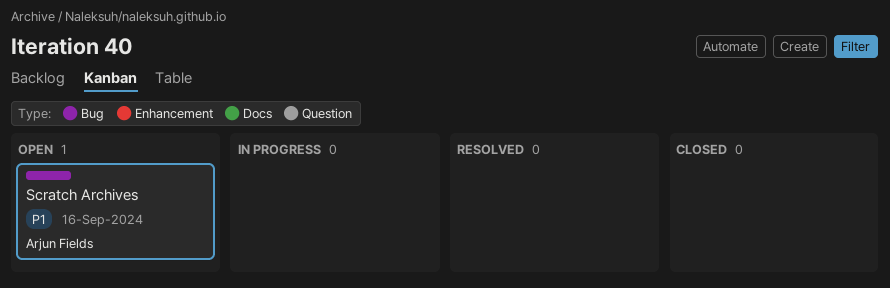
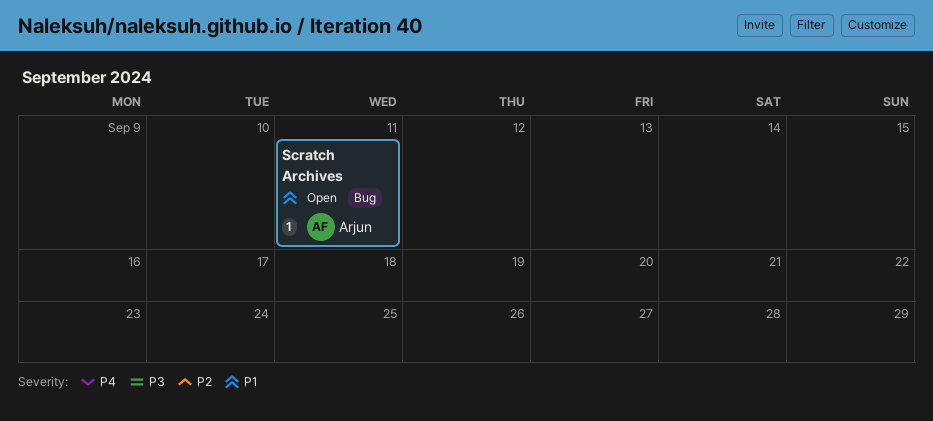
Scratch Archives, due: Sep 16 -> Sep 11

